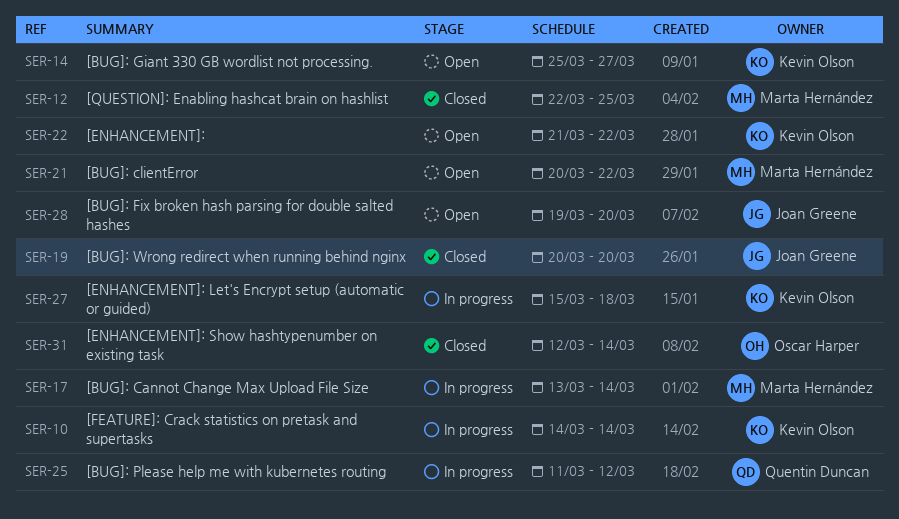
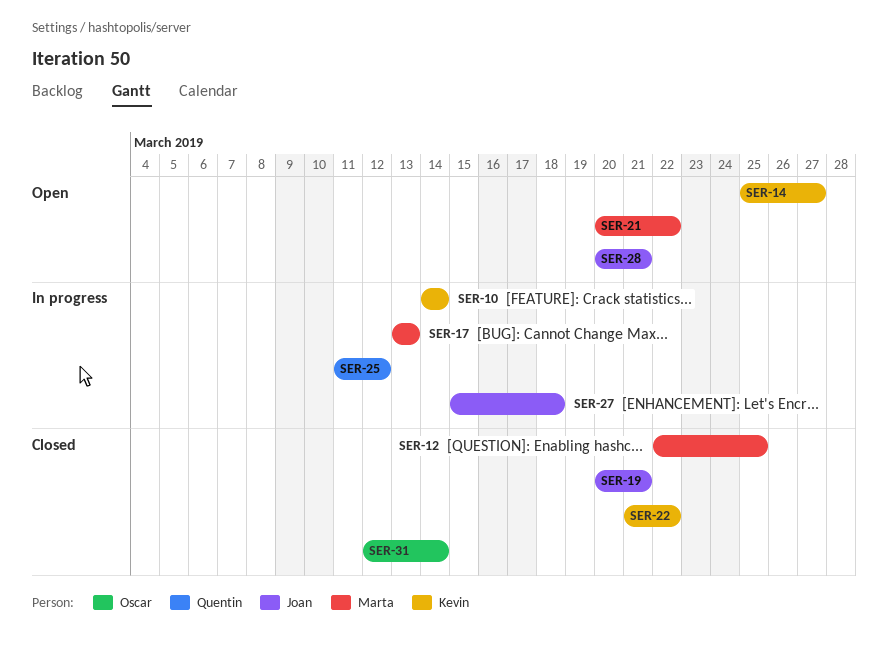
SER-17, due: Mar 14 -> Mar 13
SER-19, due: Mar 20 -> Mar 21
SER-22, status: Open -> Closed
SER-27, owner: Kevin Olson -> Joan Greene
SER-28, start: Mar 19 -> Mar 20
SER-28, due: Mar 20 -> Mar 21

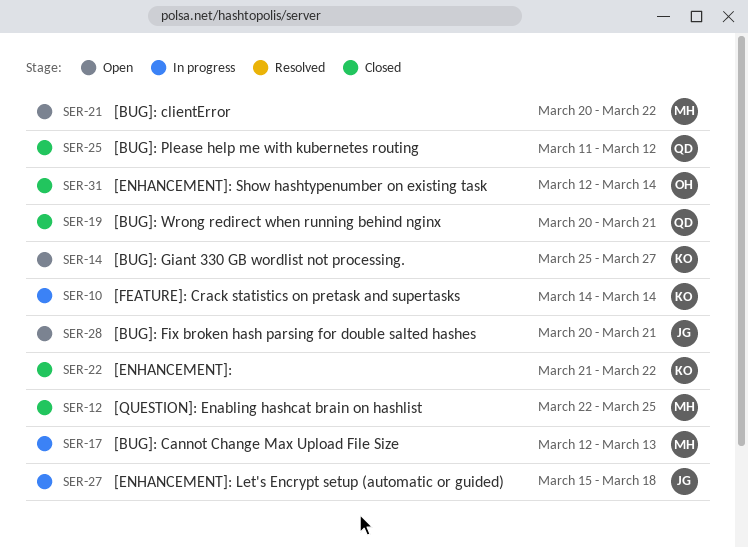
SER-17, start: Mar 13 -> Mar 12
SER-19, owner: Joan -> Quentin
SER-25, status: In progress -> Closed

